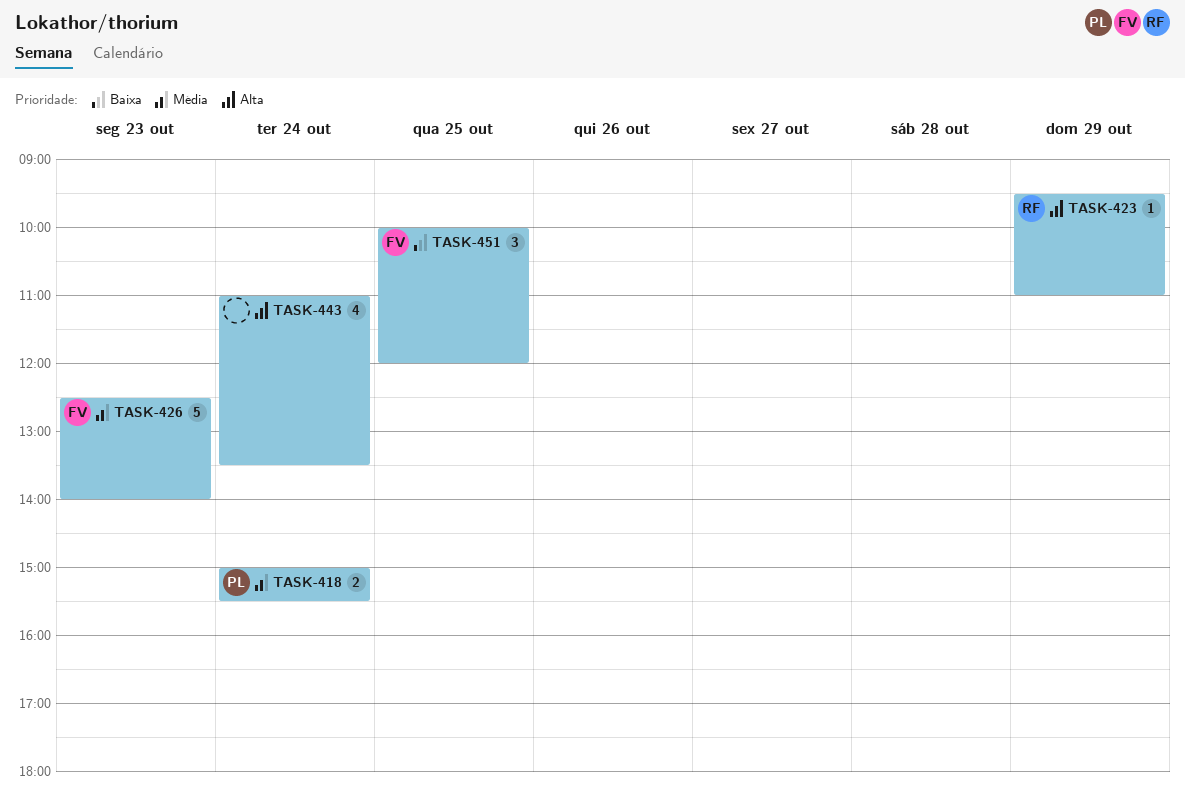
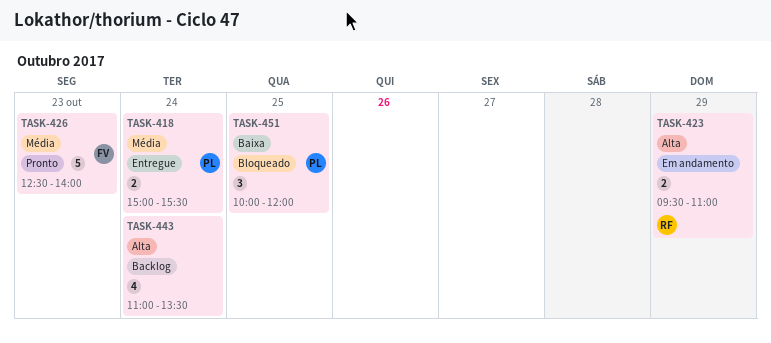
TASK-423, estimate: 1 -> 2
TASK-451, owner: FV -> PL

